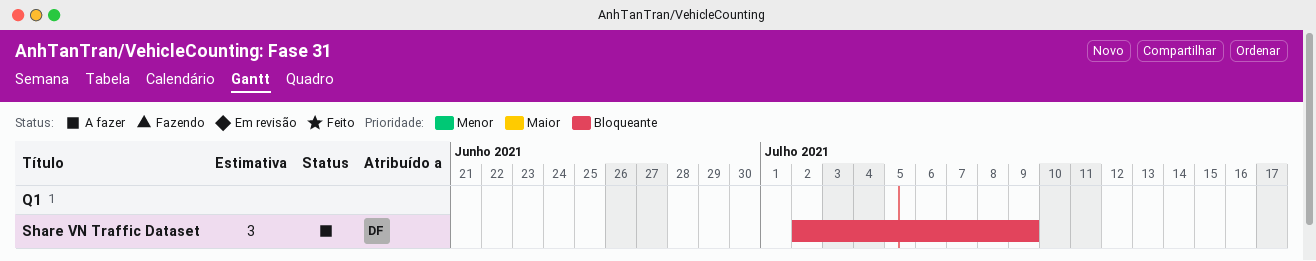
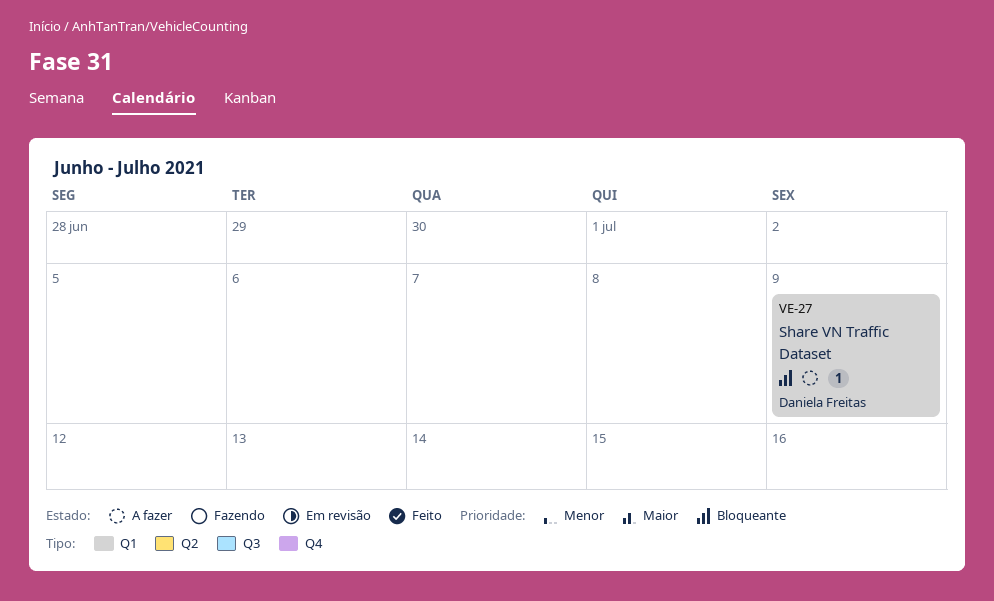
Share VN Traffic Dataset, estimate: 3 -> 1

